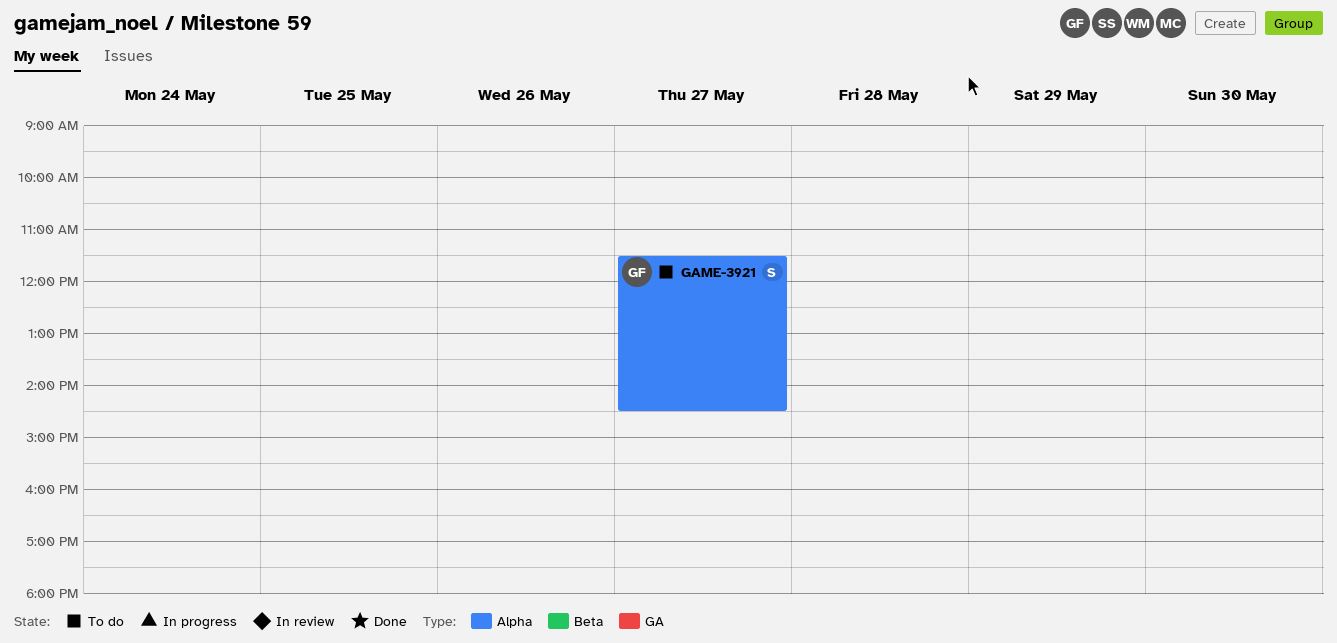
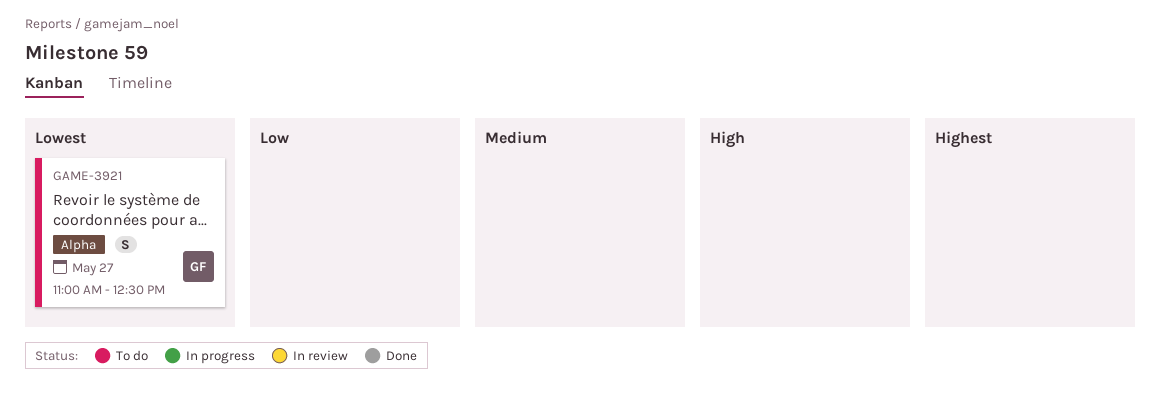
GAME-3921, begins: 11:30 -> 11:00
GAME-3921, ends: 14:30 -> 12:30

